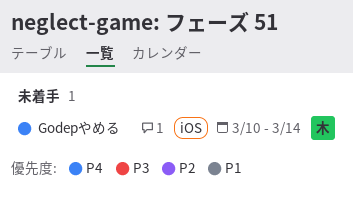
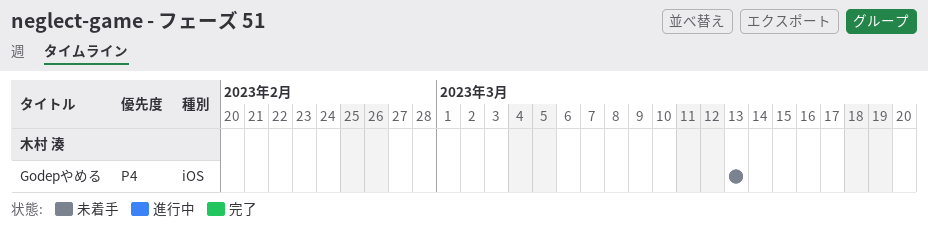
Godepやめる, start: Mar 10 -> Mar 13
Godepやめる, due: Mar 14 -> Mar 13

